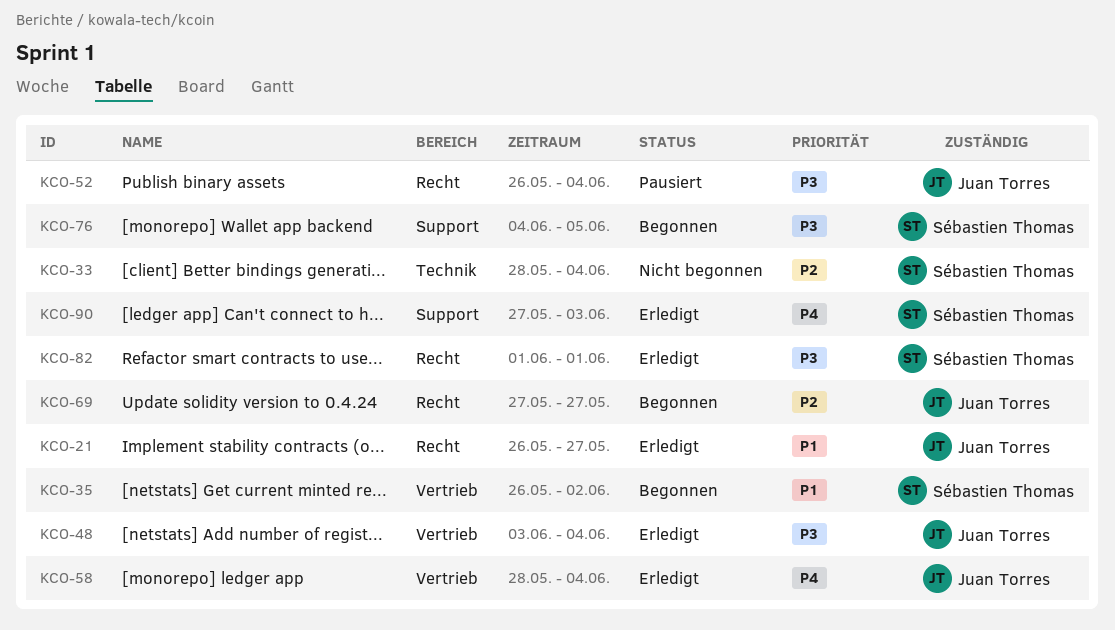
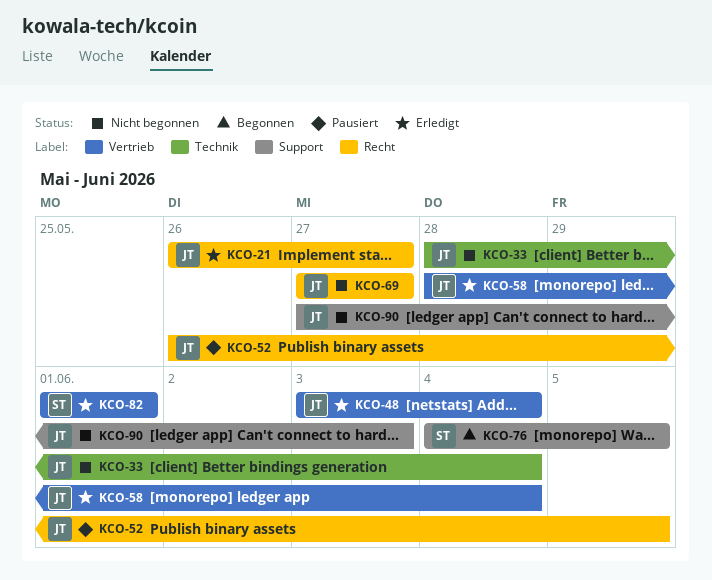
KCO-33, owner: Sébastien Thomas -> Juan Torres
KCO-35: present -> none
KCO-52, due: Jun 4 -> Jun 5
KCO-69, status: Begonnen -> Nicht begonnen
KCO-82, label: Recht -> Vertrieb
KCO-90, status: Erledigt -> Nicht begonnen
KCO-90, owner: Sébastien Thomas -> Juan Torres

